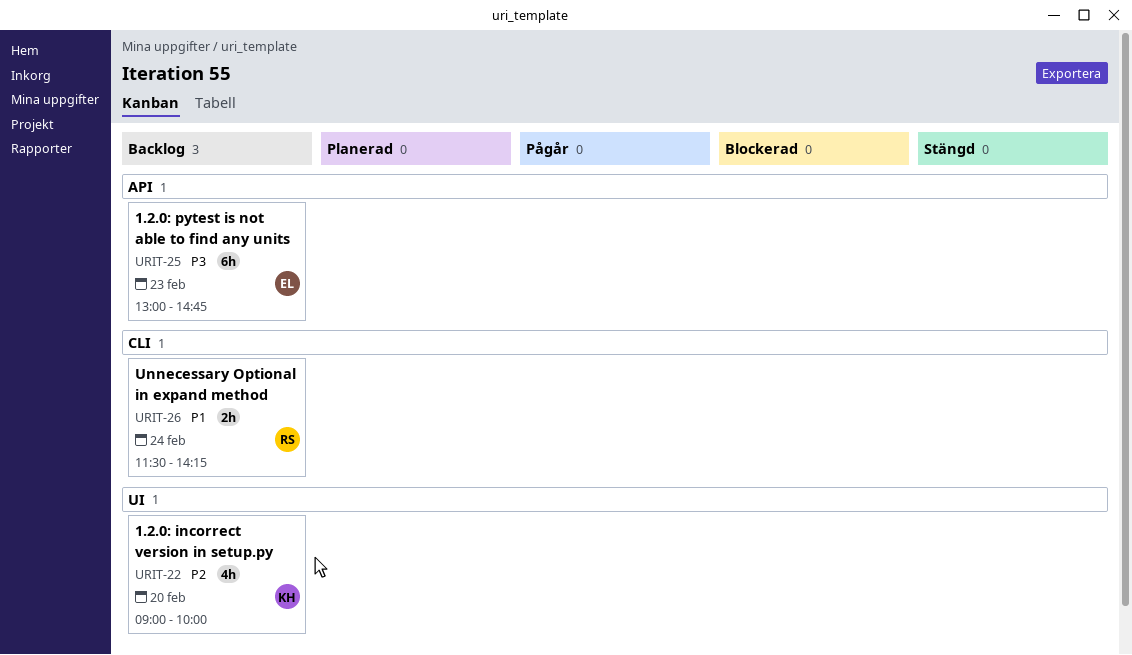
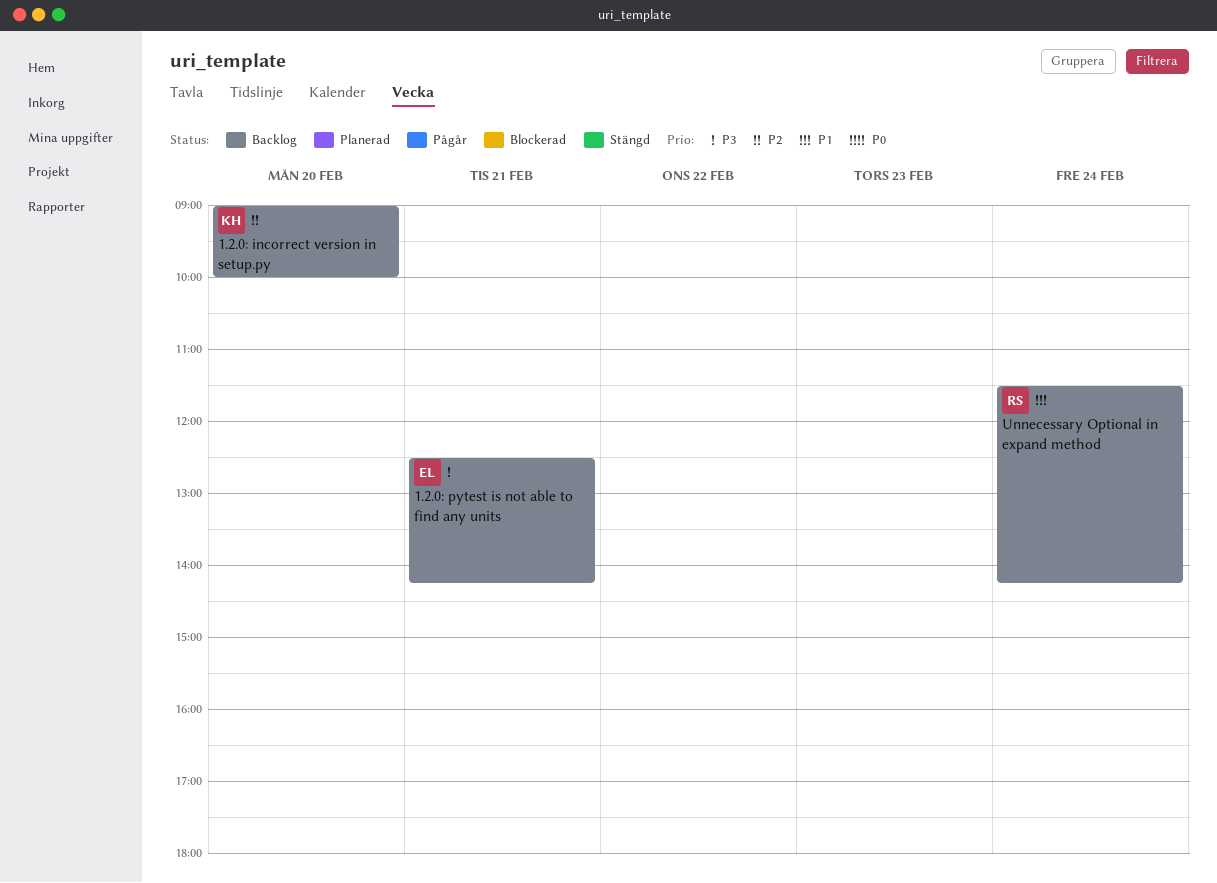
1.2.0: pytest is not able to find any units, day: Feb 23 -> Feb 21
1.2.0: pytest is not able to find any units, begins: 13:00 -> 12:30
1.2.0: pytest is not able to find any units, ends: 14:45 -> 14:15

